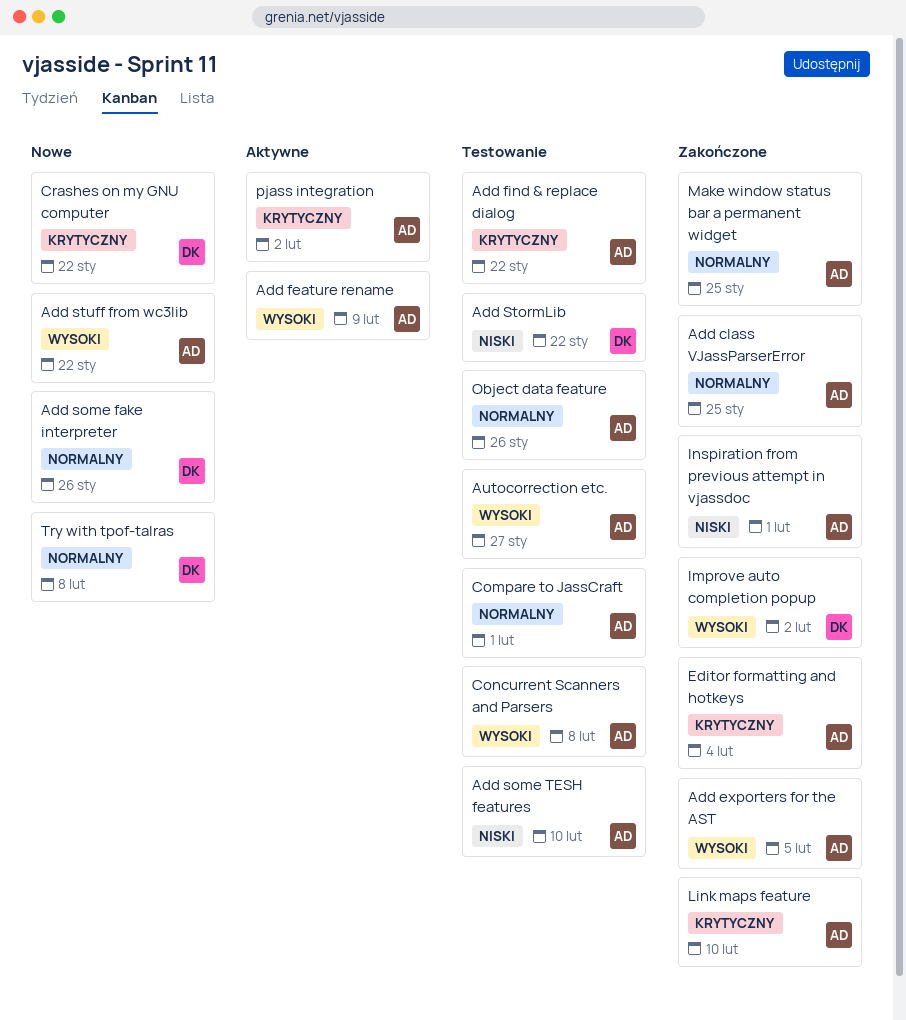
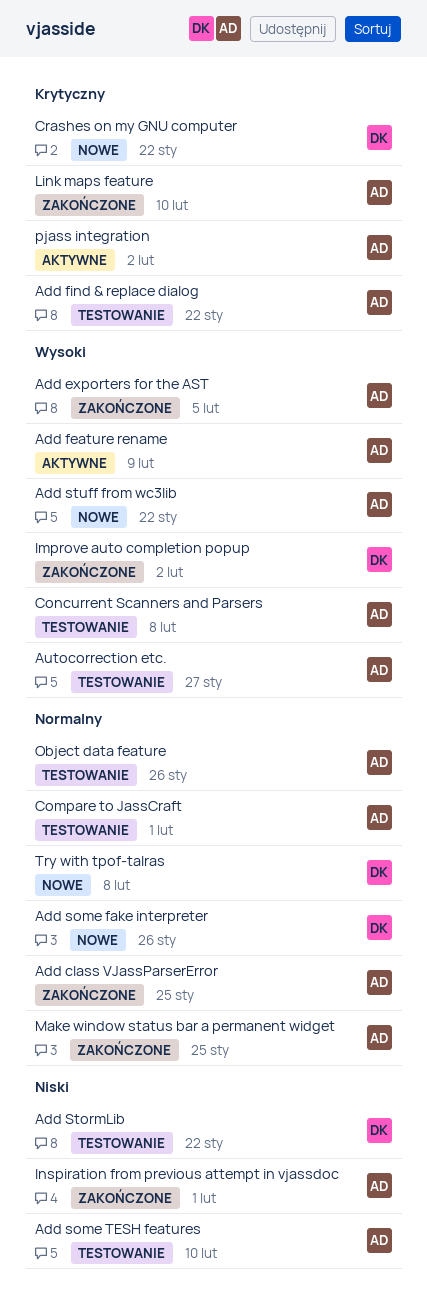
Editor formatting and hotkeys: present -> none

